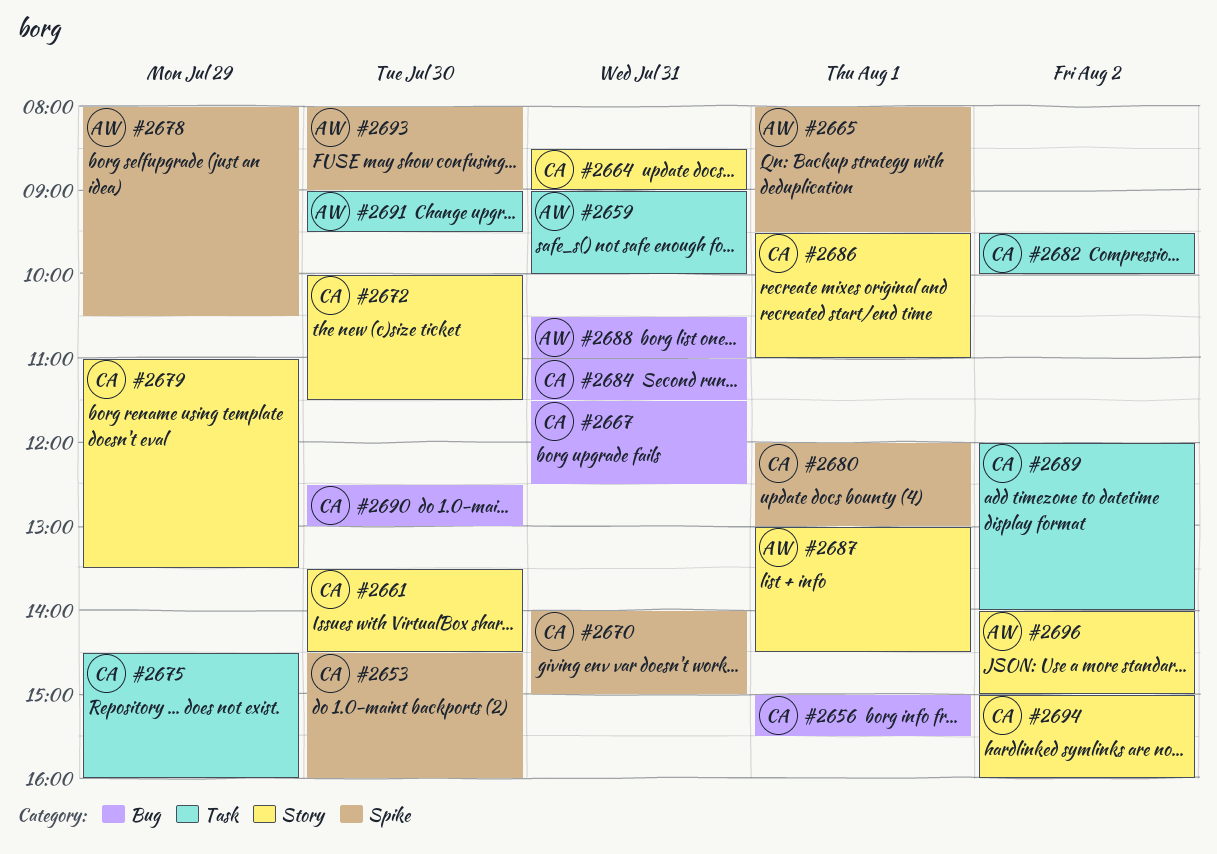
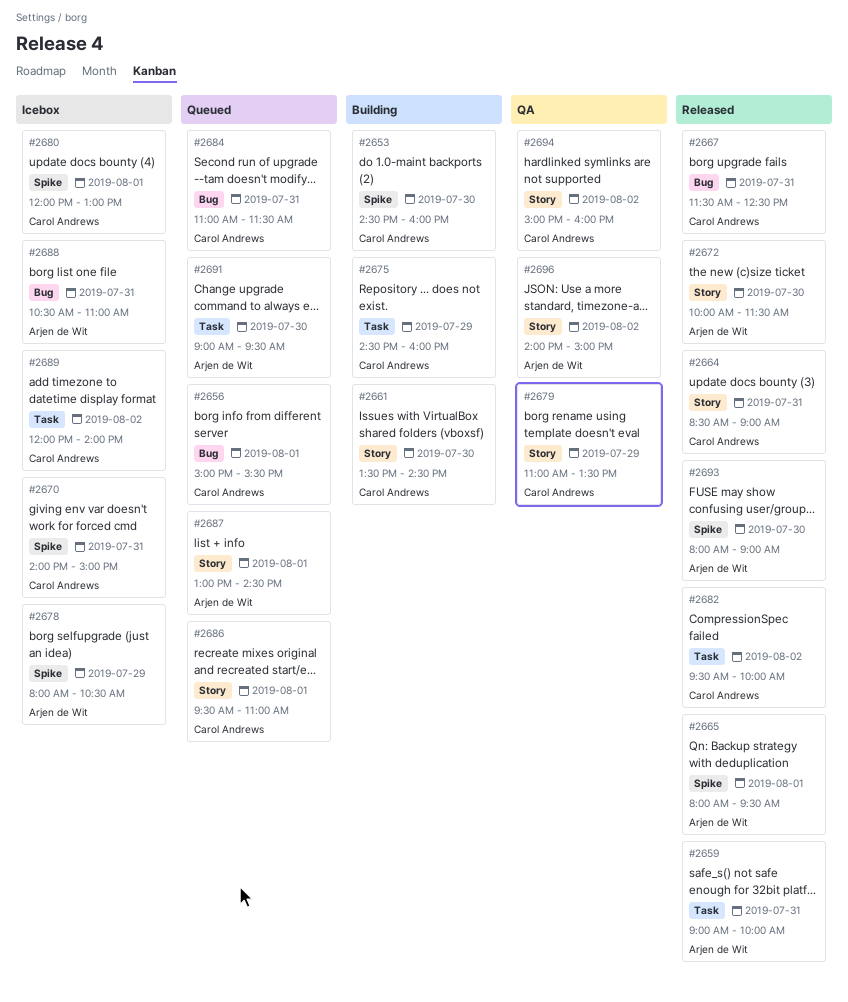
#2672, owner: Carol Andrews -> Arjen de Wit
#2690: present -> none

